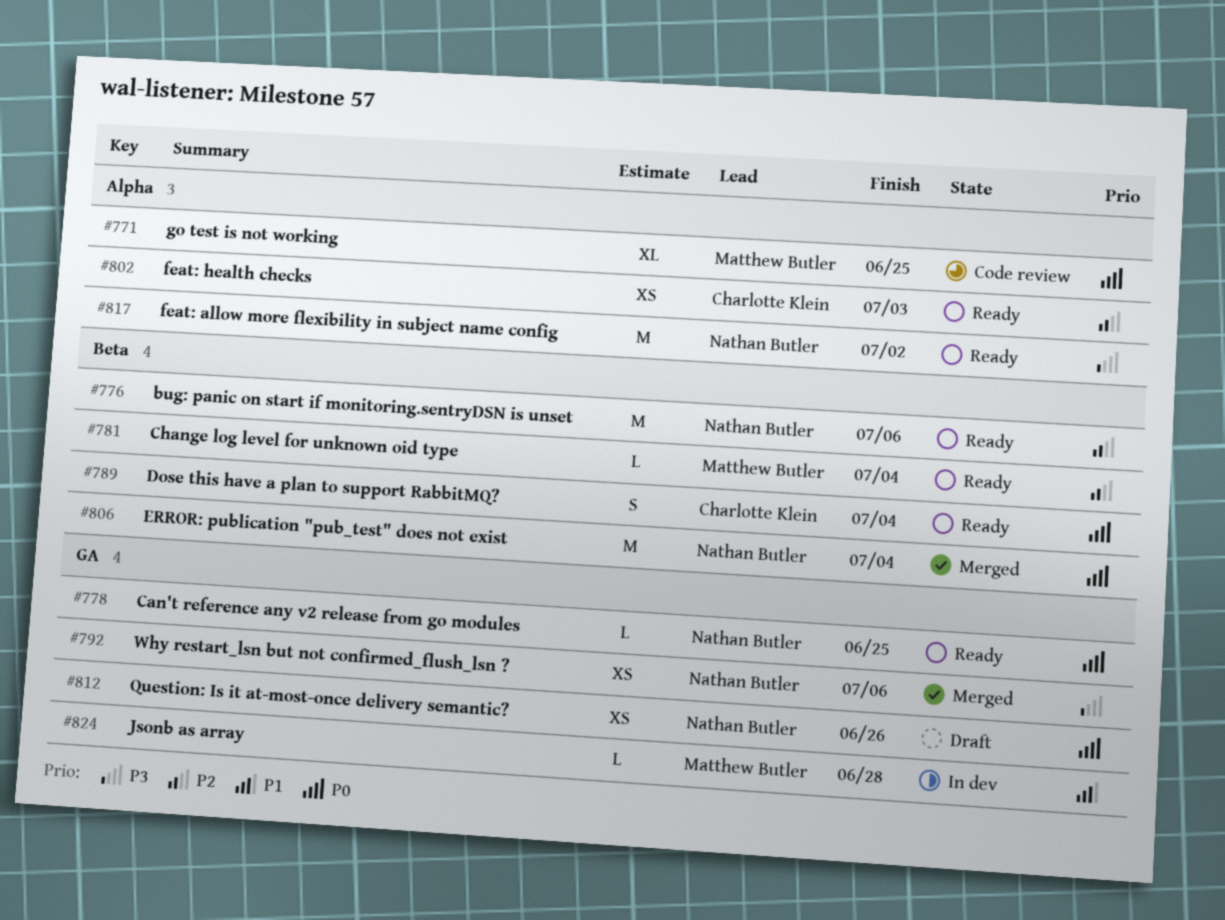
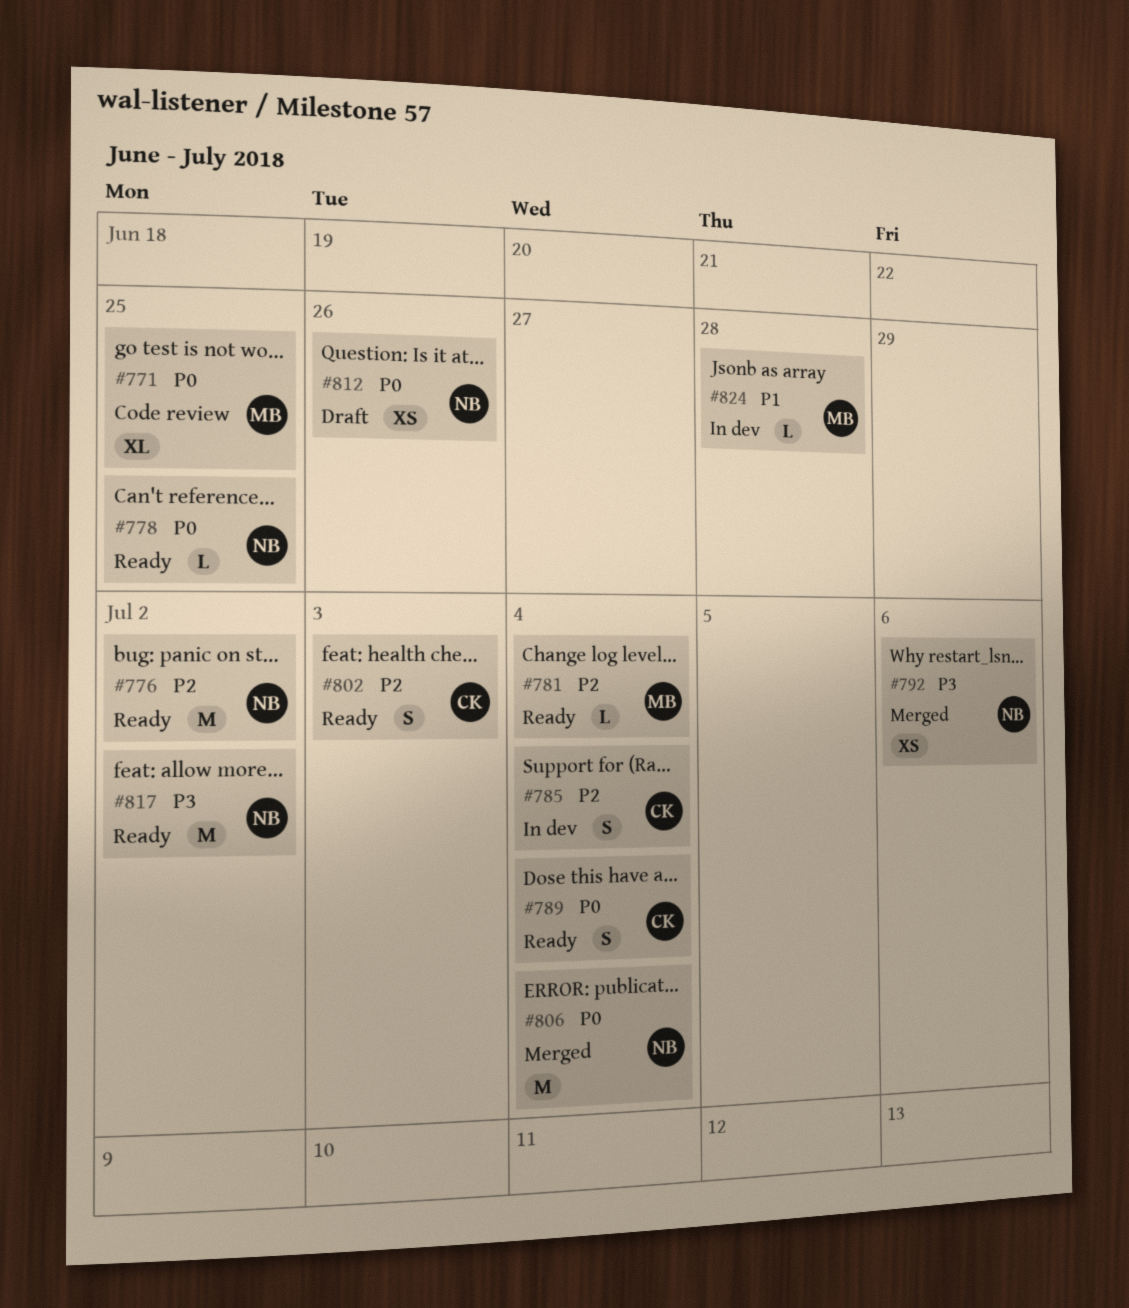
#776, due: Jul 6 -> Jul 2
#785: none -> present
#802, estimate: XS -> S

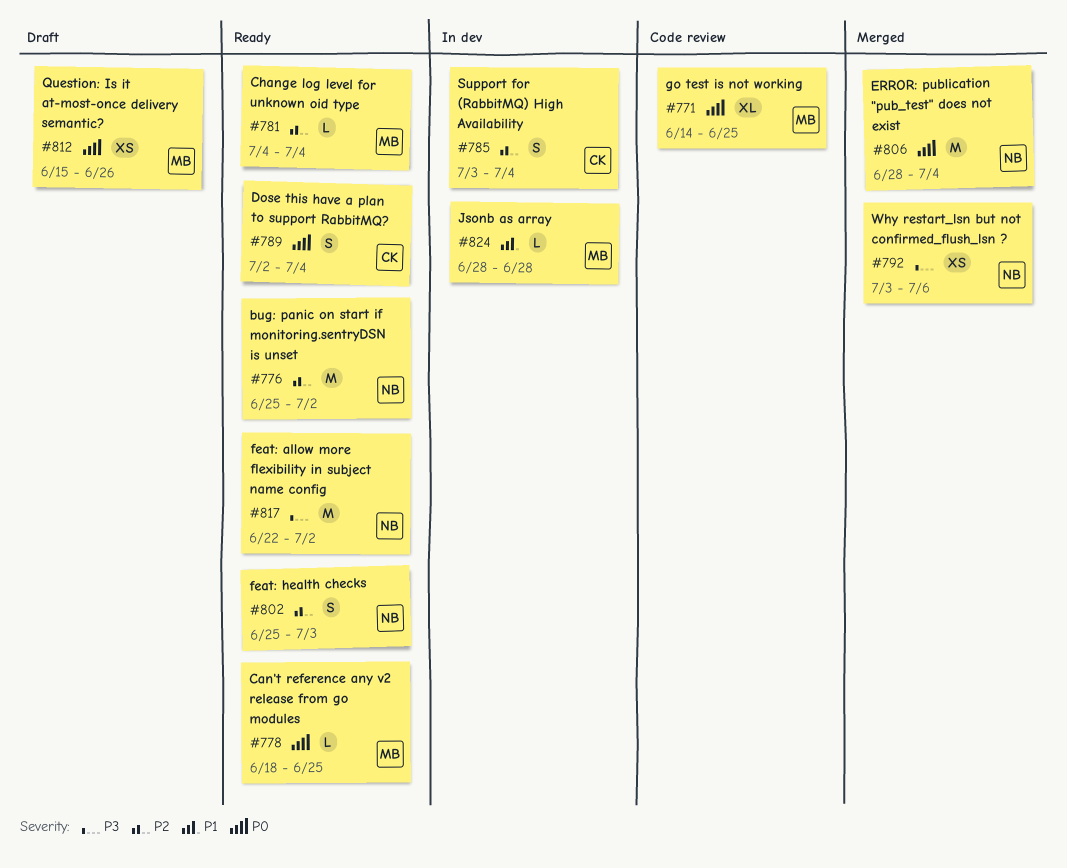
#778, owner: NB -> MB
#802, owner: CK -> NB
#812, owner: NB -> MB

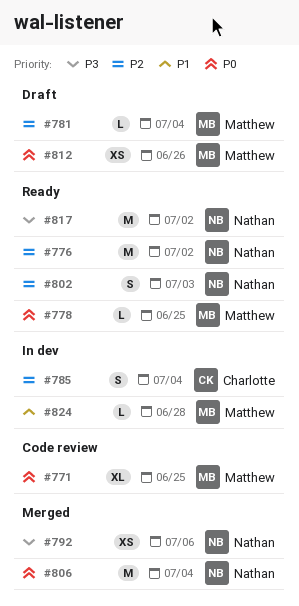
#781, status: Ready -> Draft
#789: present -> none

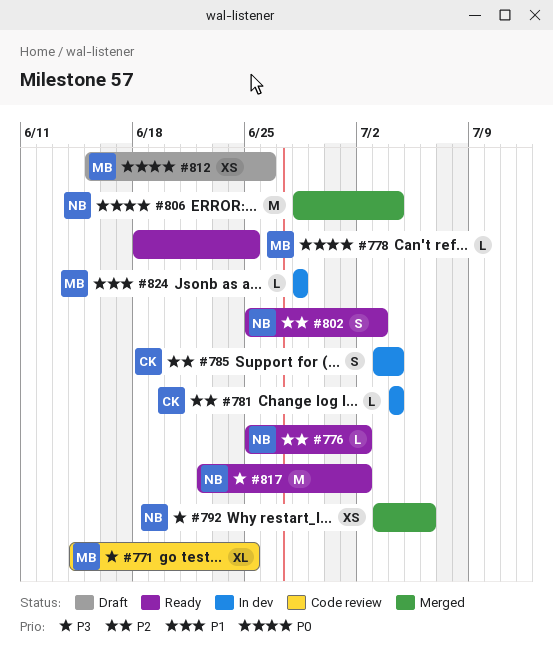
#771, priority: P0 -> P3
#776, estimate: M -> L
#781, status: Draft -> In dev
#781, owner: Matthew -> Charlotte

